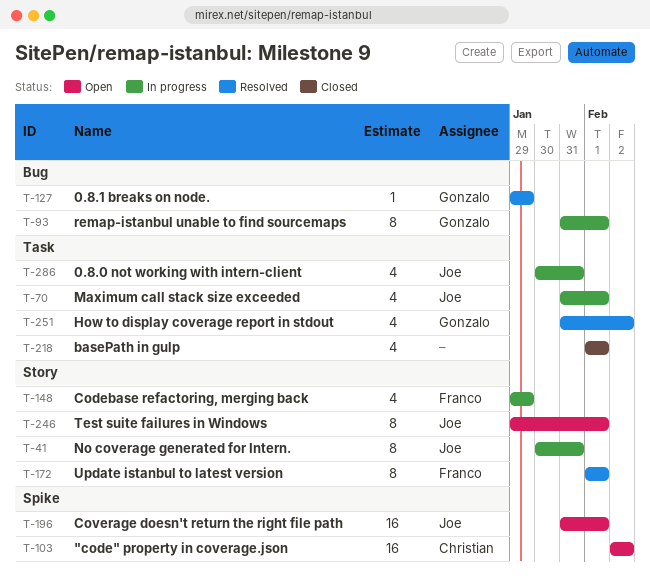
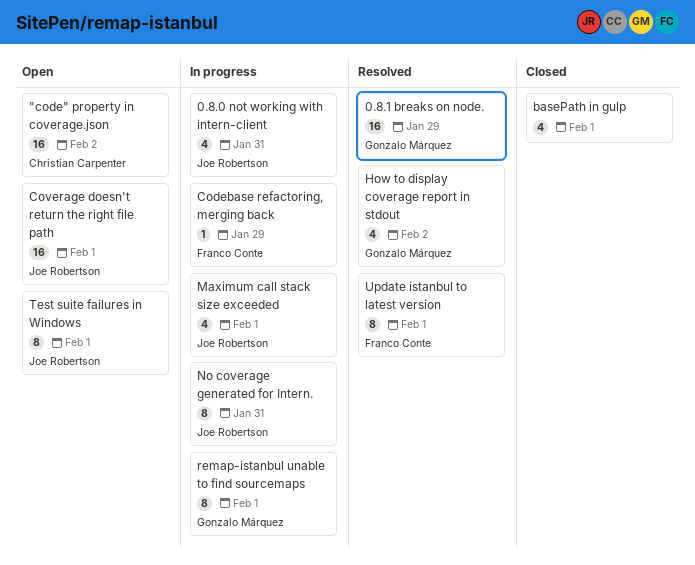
0.8.1 breaks on node., estimate: 1 -> 16
Codebase refactoring, merging back, estimate: 4 -> 1

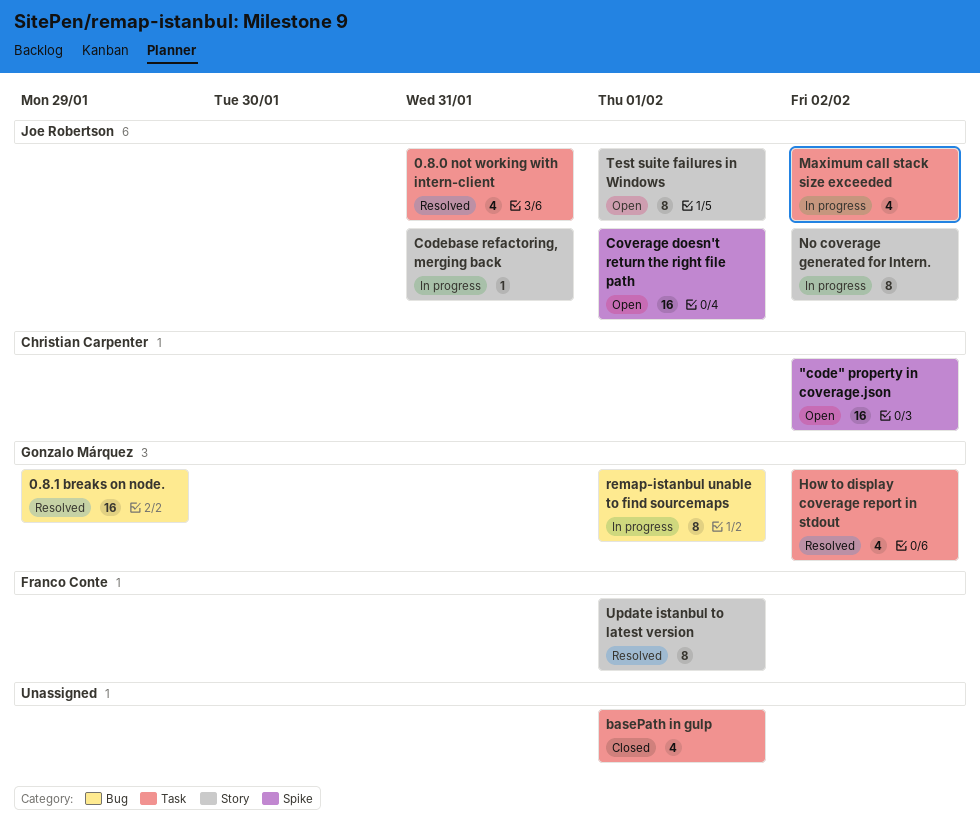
0.8.0 not working with intern-client, status: In progress -> Resolved
Codebase refactoring, merging back, owner: Franco Conte -> Joe Robertson
Codebase refactoring, merging back, due: Jan 29 -> Jan 31
Maximum call stack size exceeded, due: Feb 1 -> Feb 2
No coverage generated for Intern., due: Jan 31 -> Feb 2

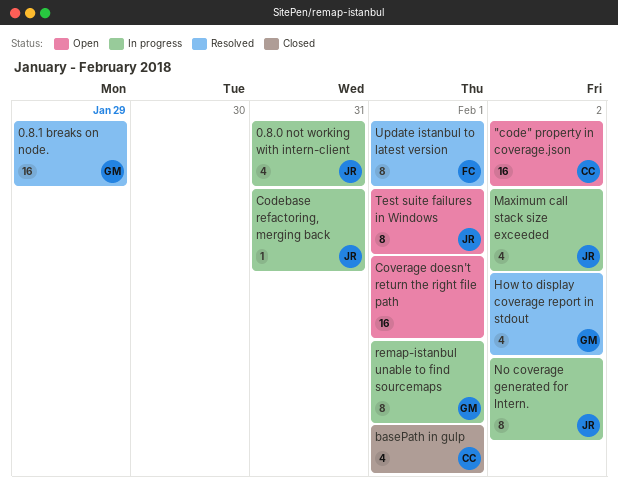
0.8.0 not working with intern-client, status: Resolved -> In progress
basePath in gulp, owner: none -> Christian Carpenter
Coverage doesn't return the right file path, owner: Joe Robertson -> none

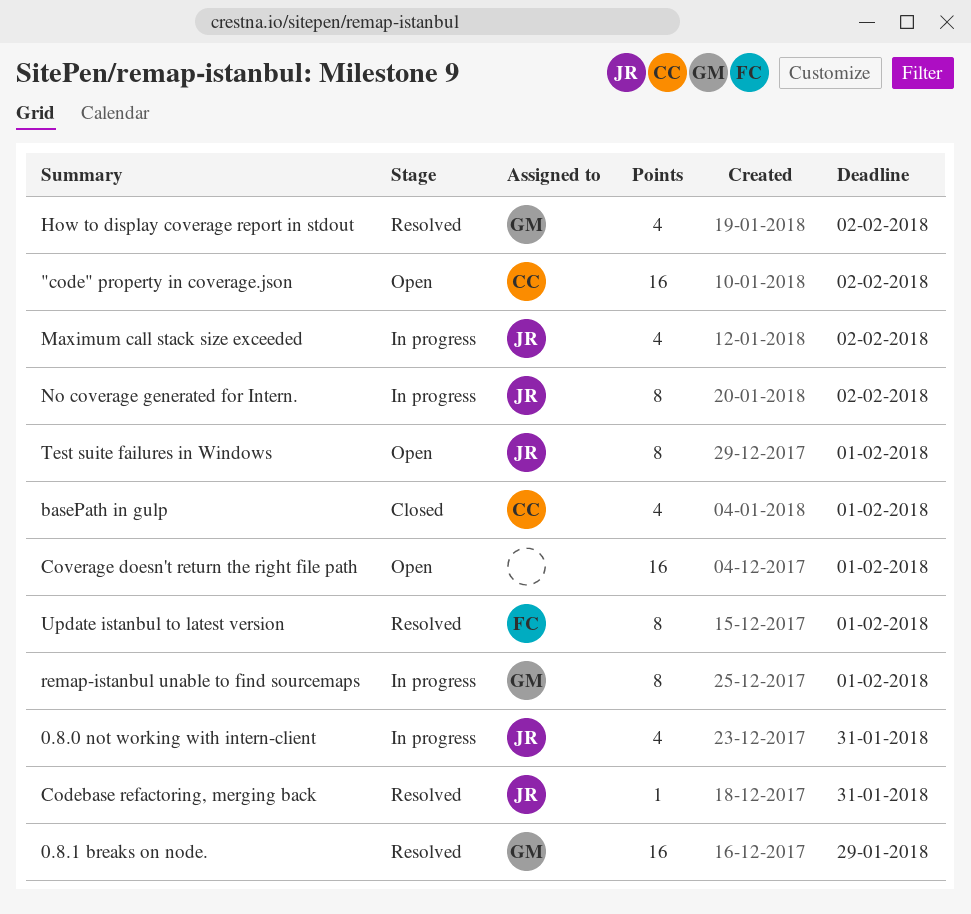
Codebase refactoring, merging back, status: In progress -> Resolved

